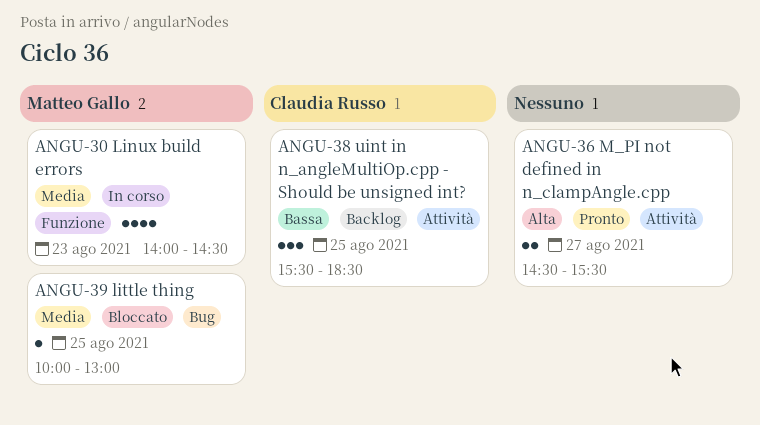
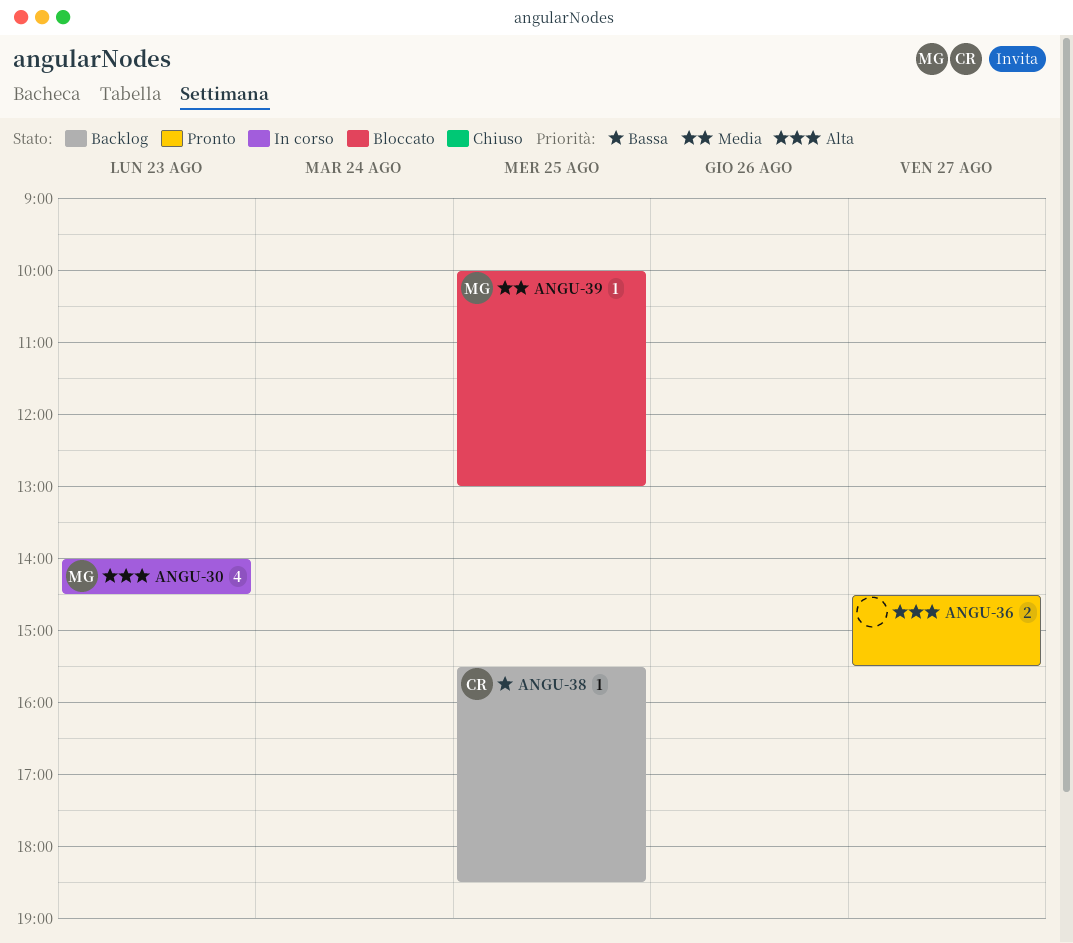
ANGU-30, priority: Media -> Alta
ANGU-38, estimate: 3 -> 1

